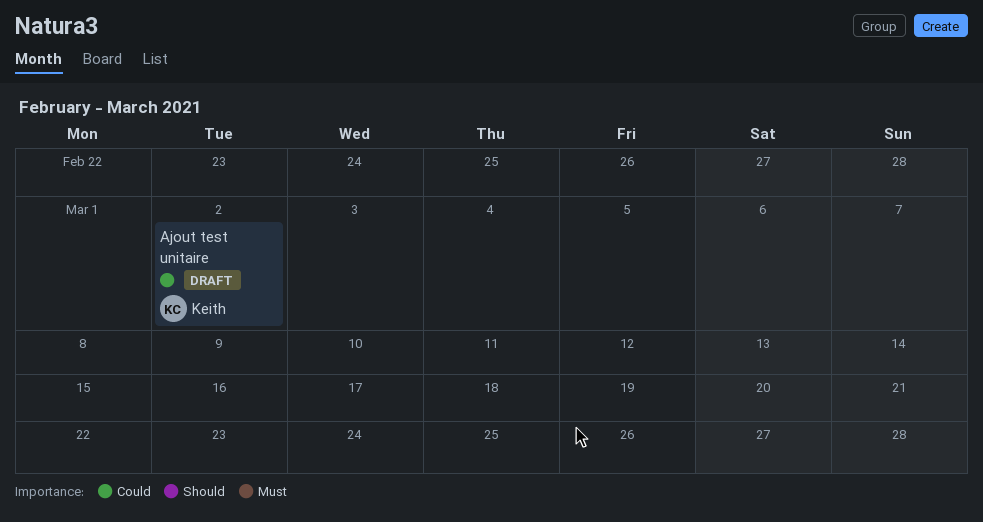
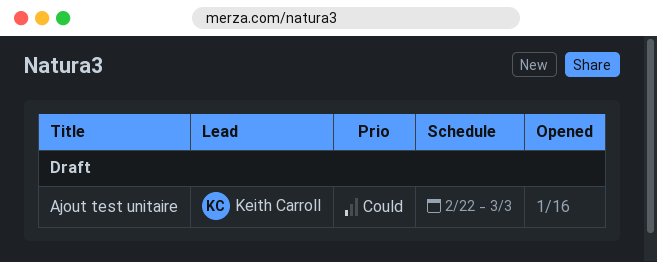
Ajout test unitaire, due: Mar 2 -> Mar 3

